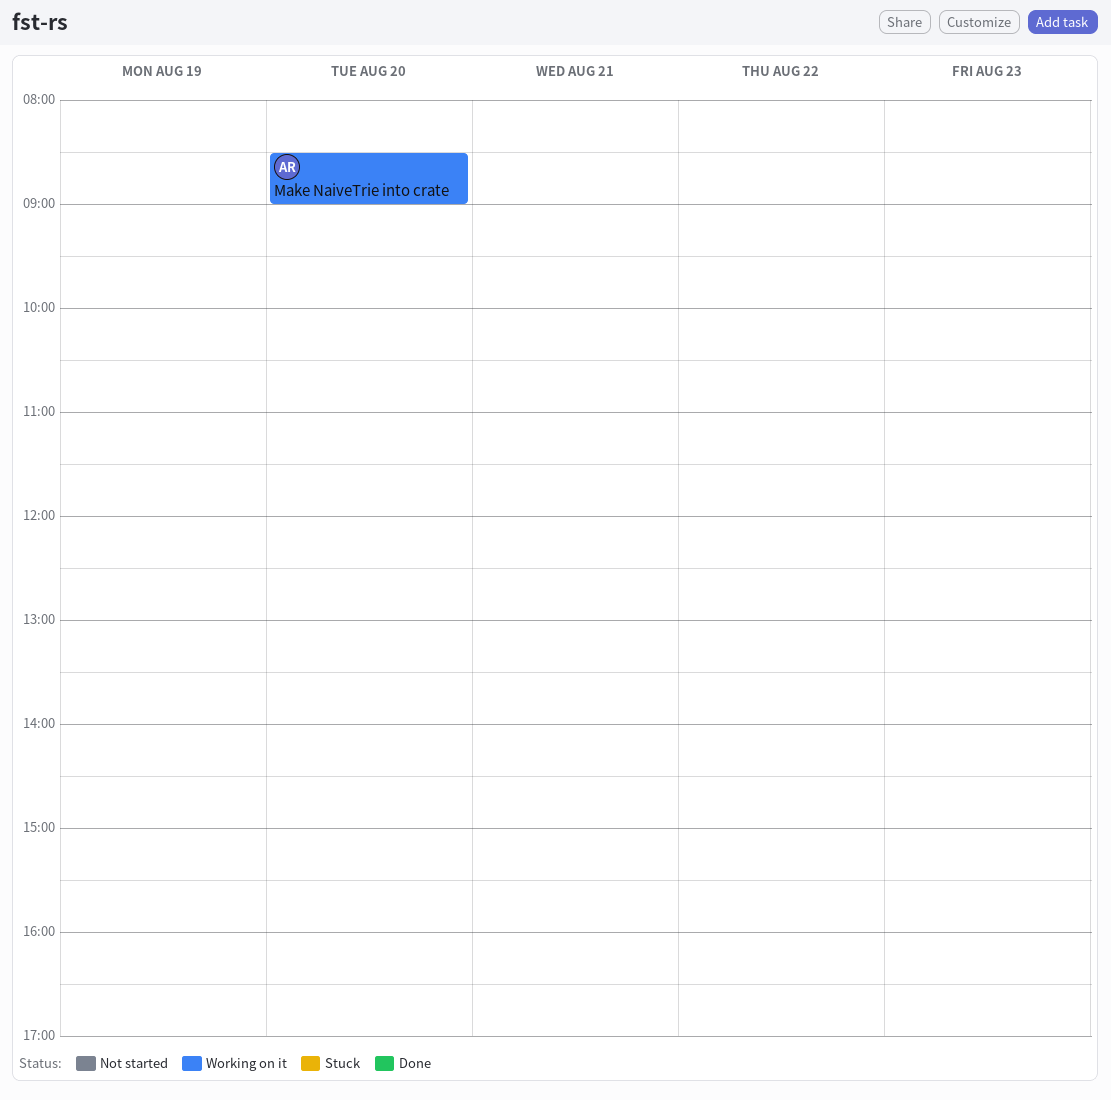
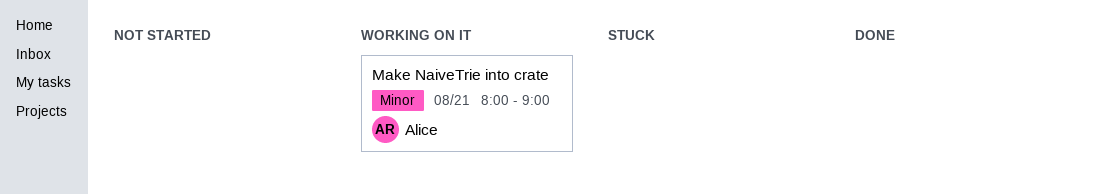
Make NaiveTrie into crate, day: Aug 20 -> Aug 21
Make NaiveTrie into crate, begins: 08:30 -> 08:00

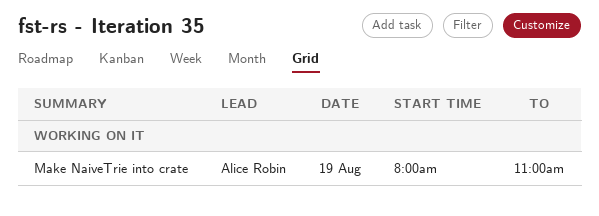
Make NaiveTrie into crate, day: Aug 21 -> Aug 19
Make NaiveTrie into crate, ends: 09:00 -> 11:00

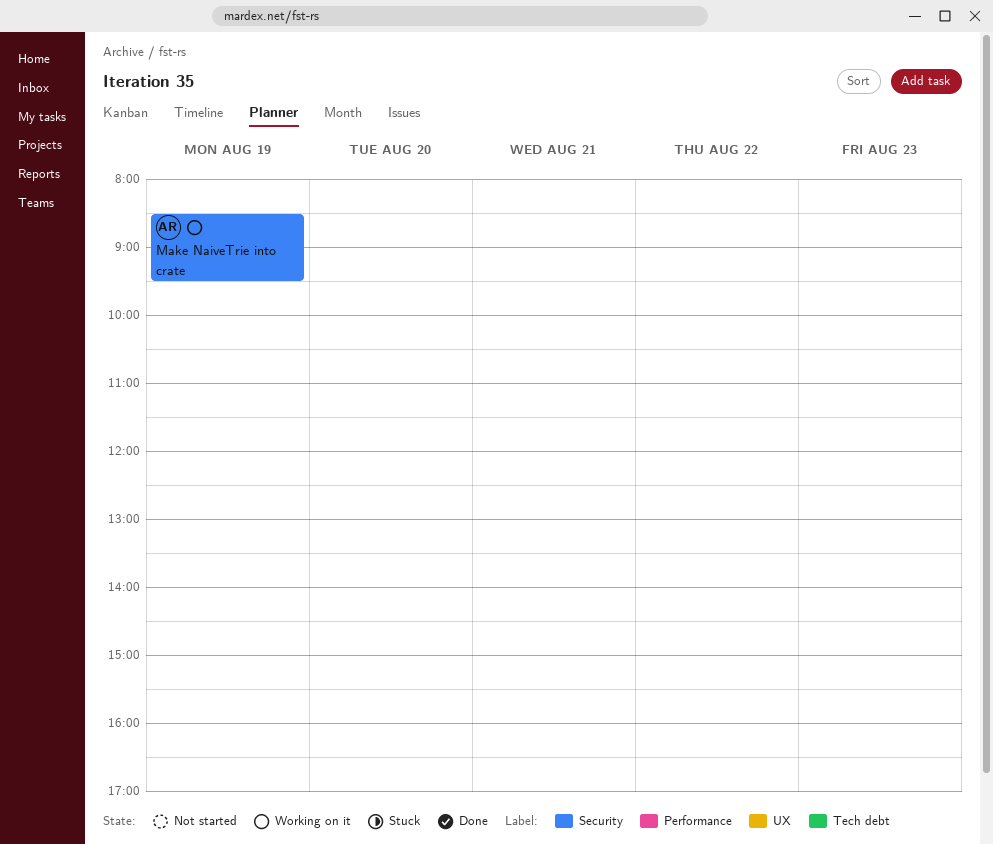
Make NaiveTrie into crate, begins: 08:00 -> 08:30
Make NaiveTrie into crate, ends: 11:00 -> 09:30

